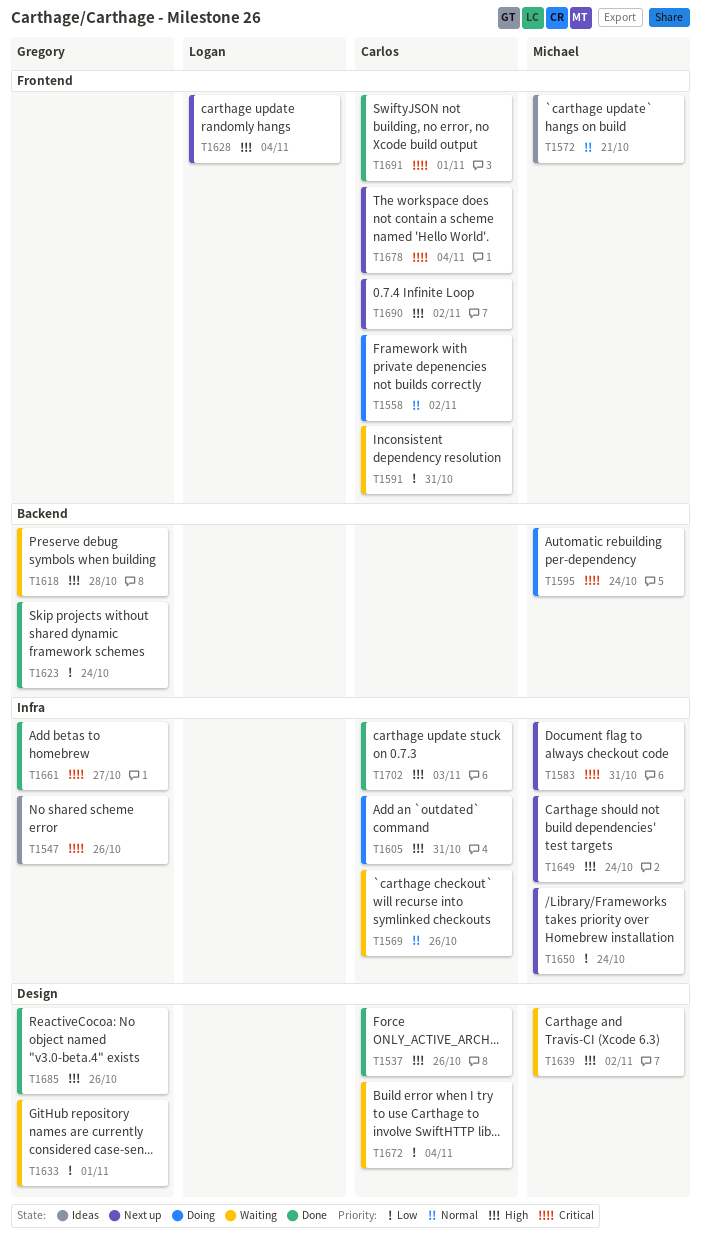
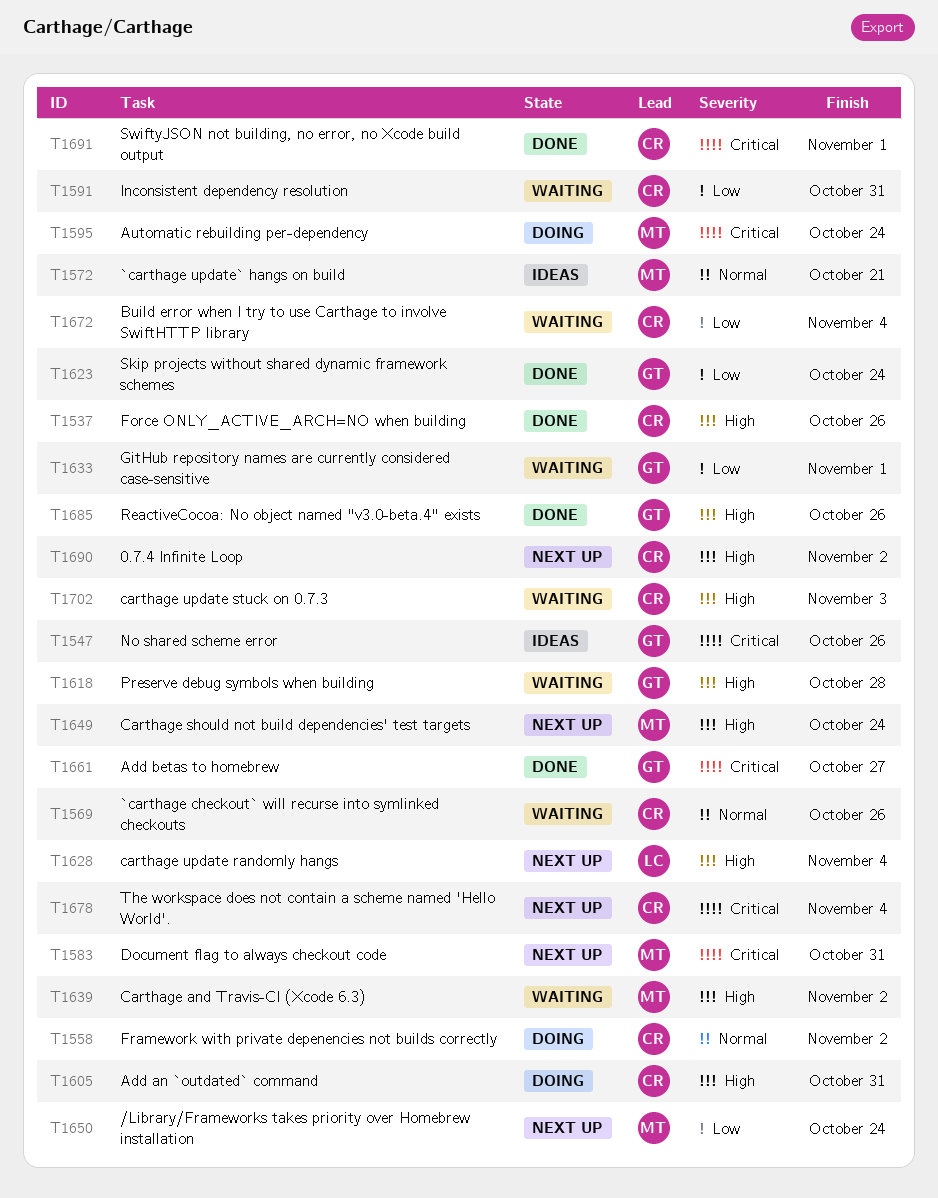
T1702, status: Done -> Waiting

